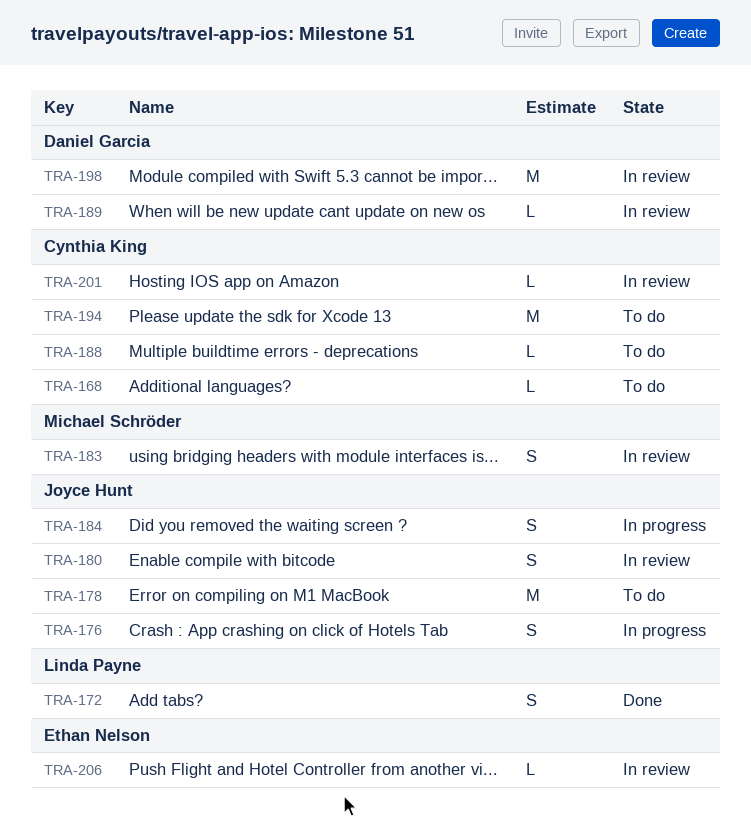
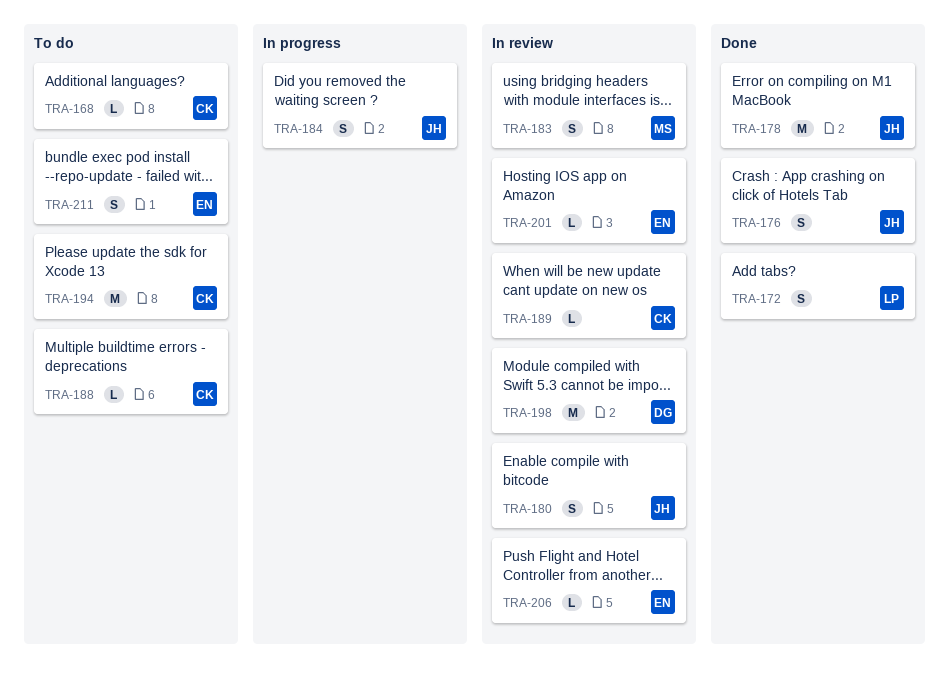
TRA-176, status: In progress -> Done
TRA-178, status: To do -> Done
TRA-189, owner: Daniel Garcia -> Cynthia King
TRA-201, owner: Cynthia King -> Ethan Nelson
TRA-211: none -> present

